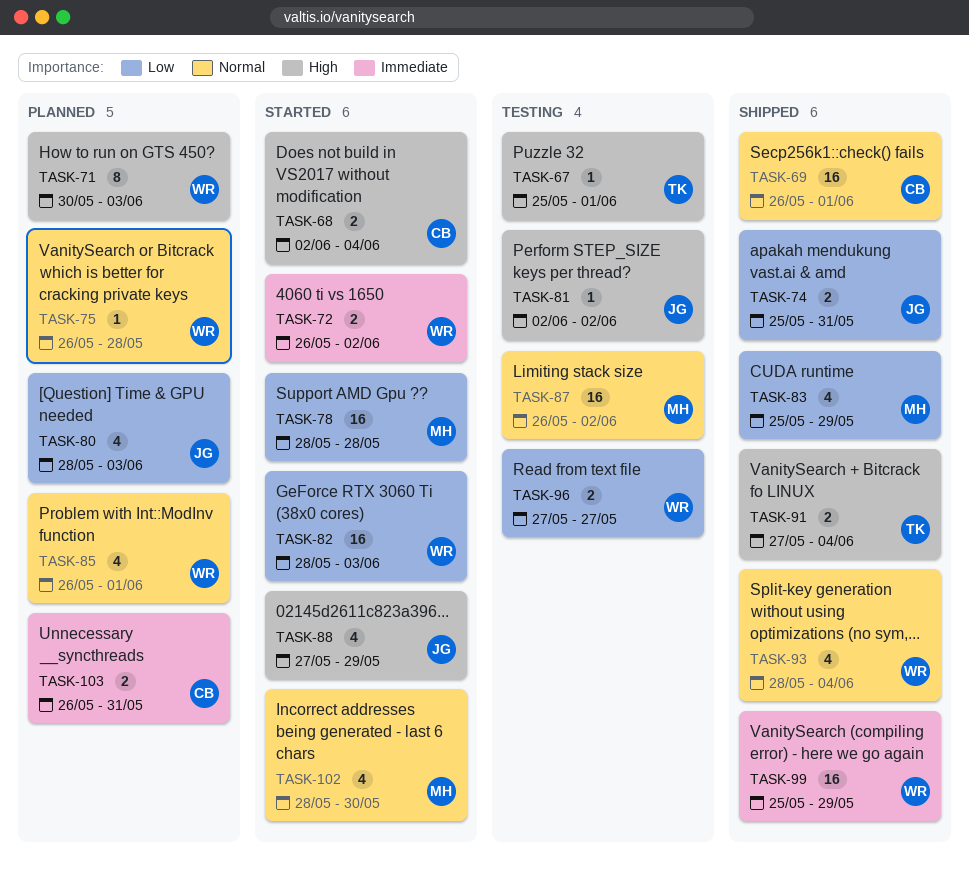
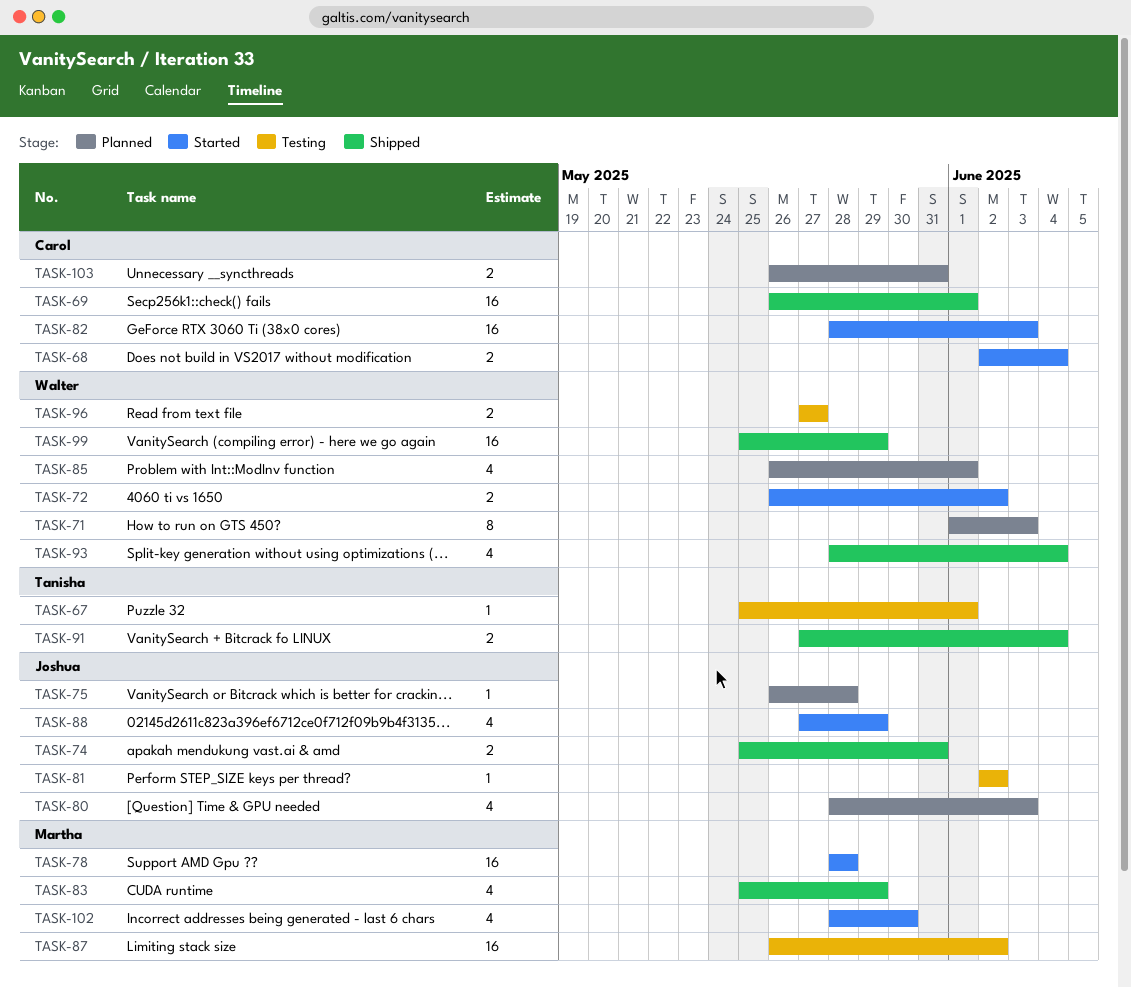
TASK-71, start: May 30 -> Jun 1
TASK-75, owner: Walter -> Joshua
TASK-82, owner: Walter -> Carol

